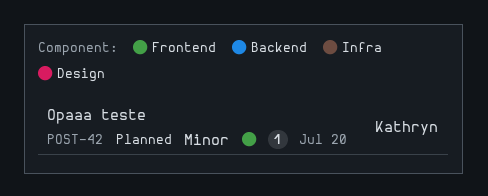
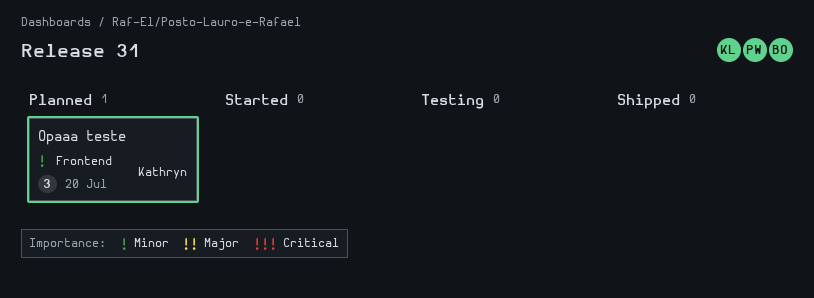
Opaaa teste, estimate: 1 -> 3

